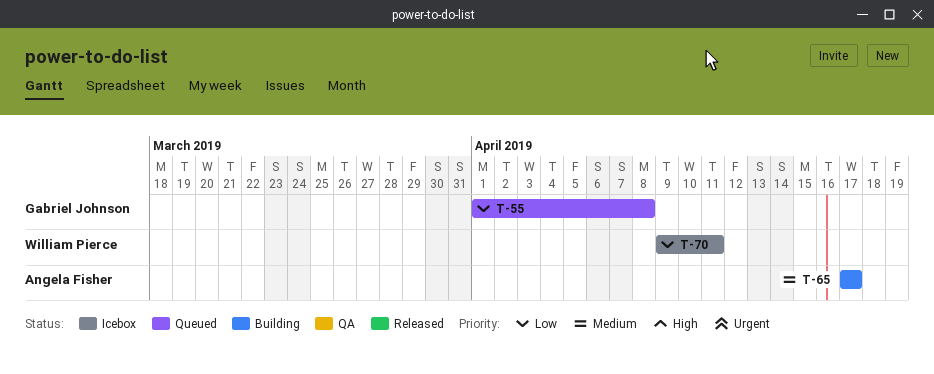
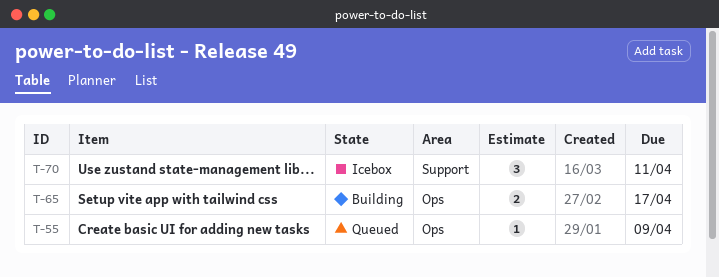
T-55, due: Apr 8 -> Apr 9

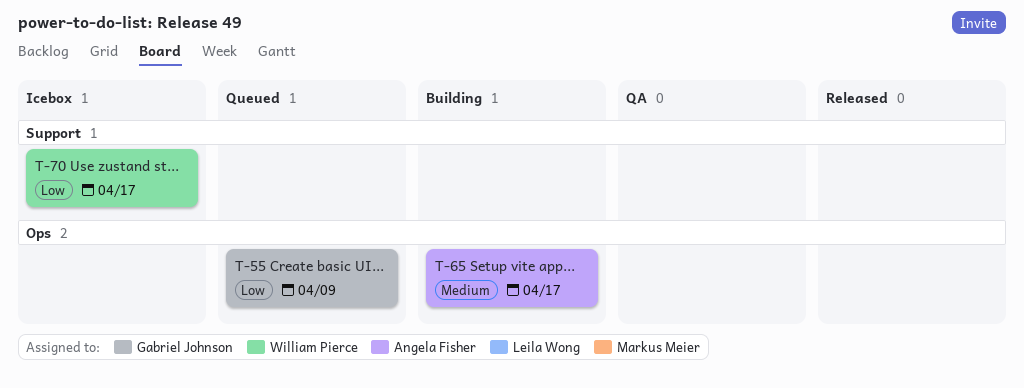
T-70, due: Apr 11 -> Apr 17

